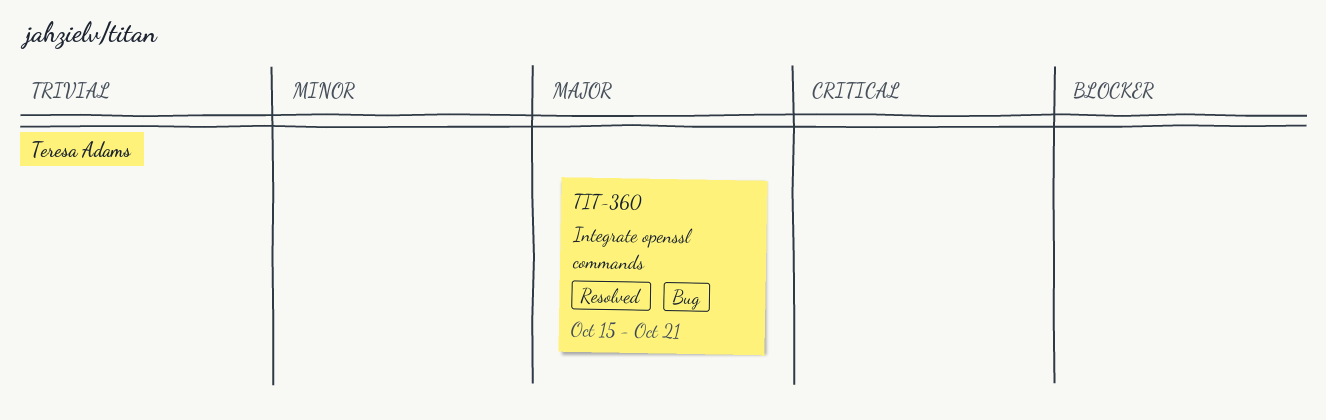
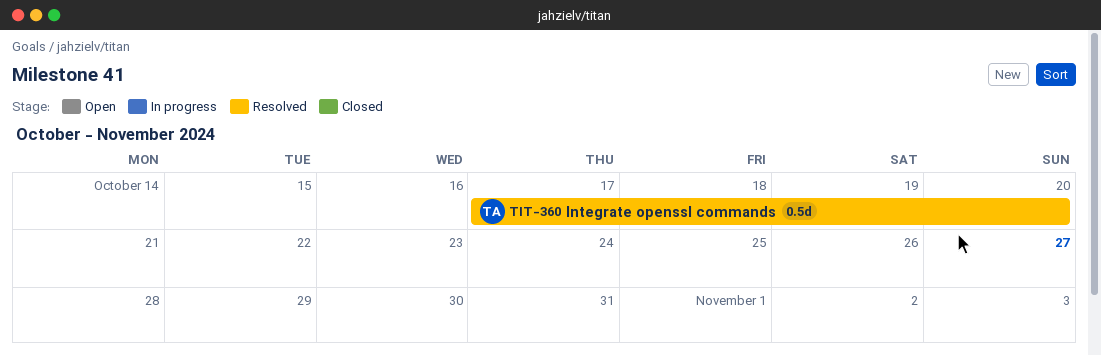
TIT-360, start: Oct 15 -> Oct 17
TIT-360, due: Oct 21 -> Oct 20

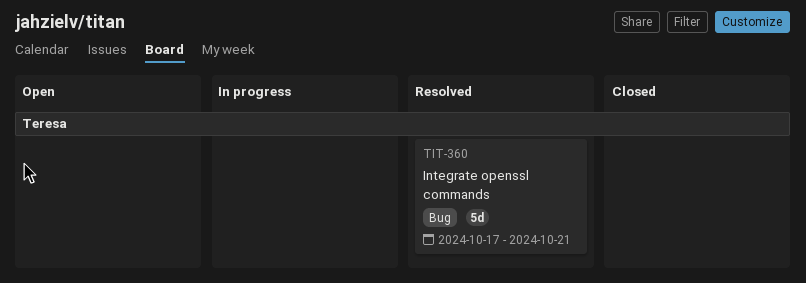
TIT-360, estimate: 0.5d -> 5d
TIT-360, due: Oct 20 -> Oct 21

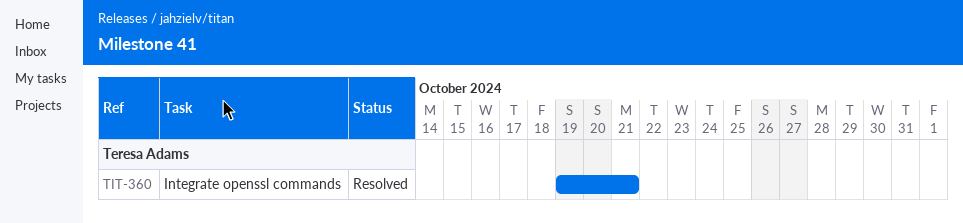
TIT-360, start: Oct 17 -> Oct 19

